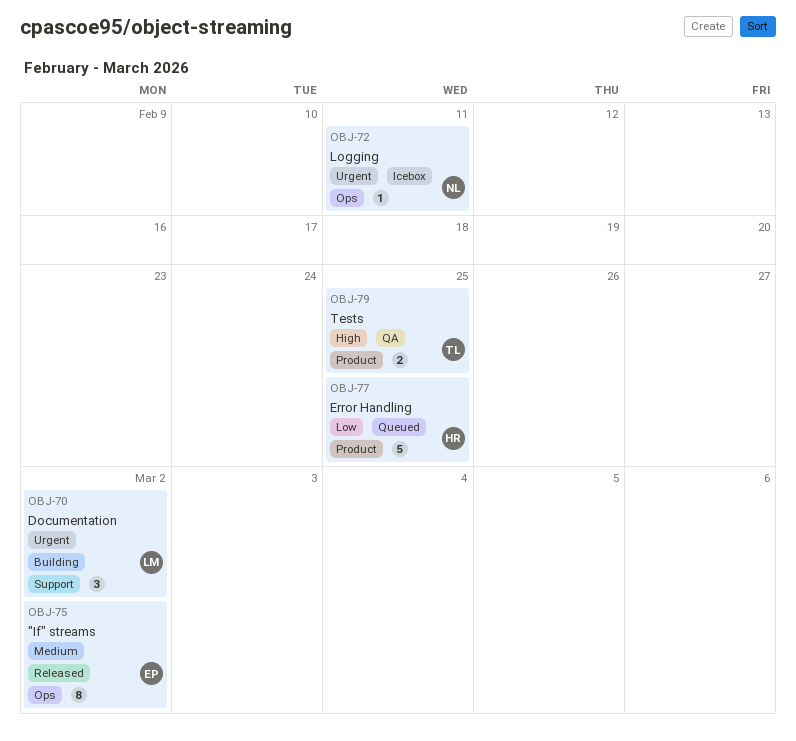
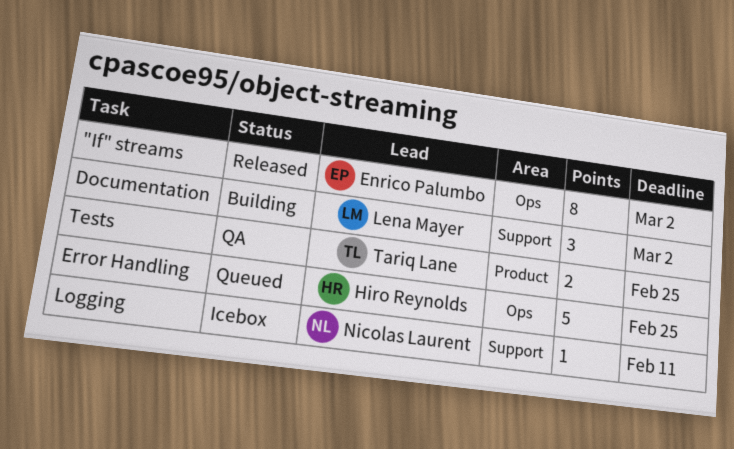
Error Handling, label: Product -> Ops
Logging, label: Ops -> Support

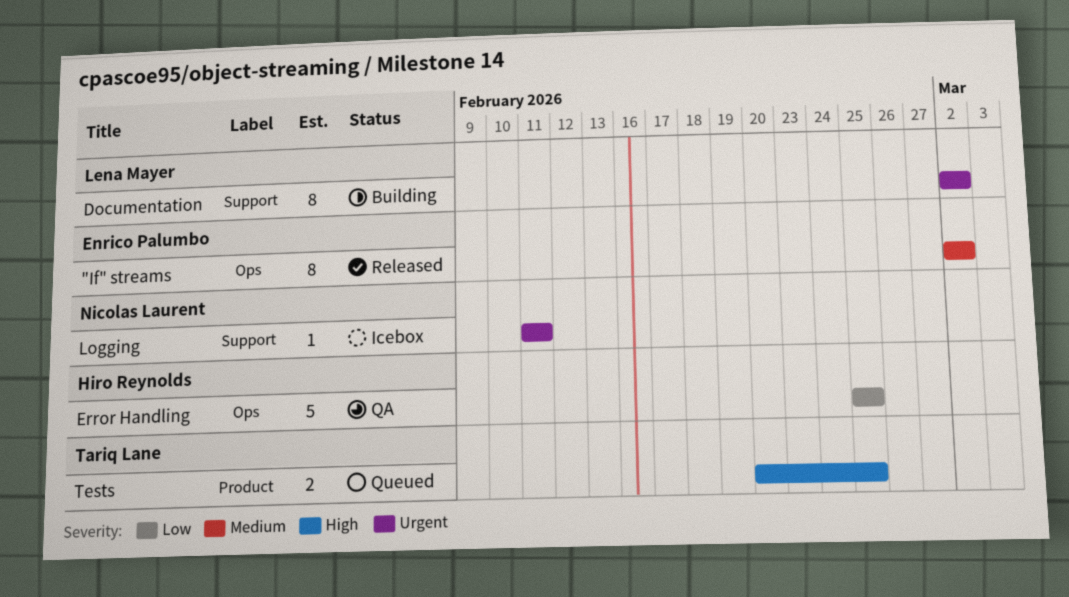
Documentation, estimate: 3 -> 8
Error Handling, status: Queued -> QA
Tests, status: QA -> Queued

